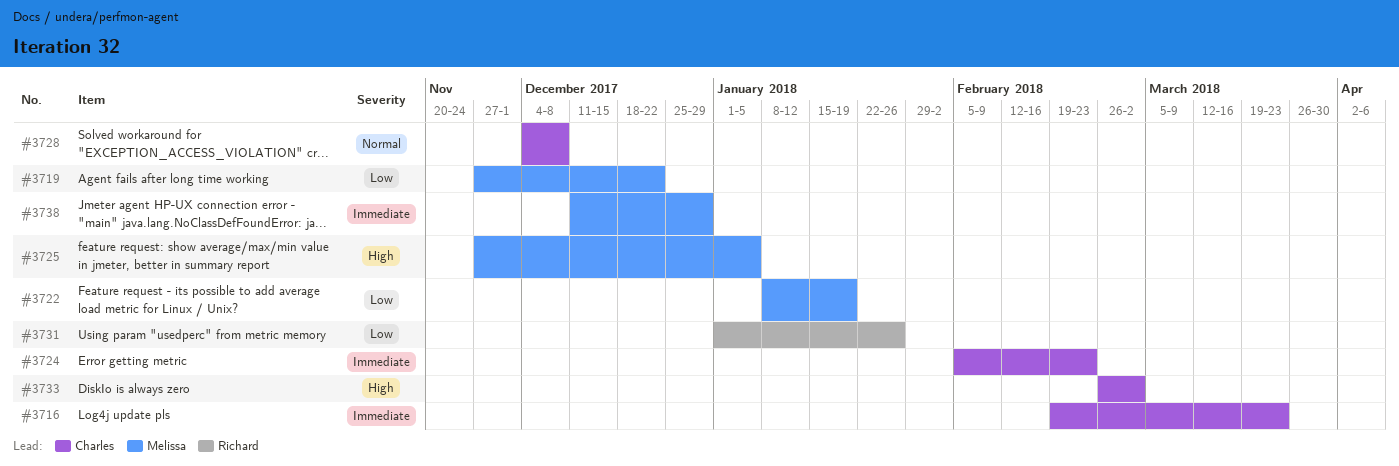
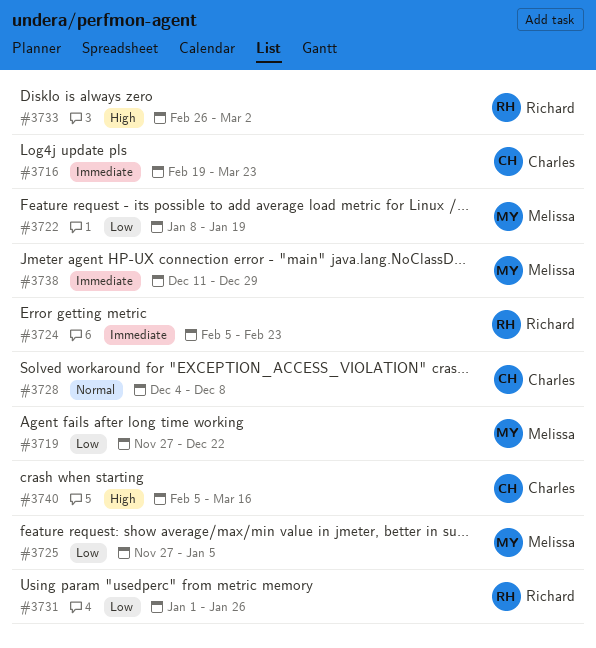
#3724, owner: Charles -> Richard
#3725, priority: High -> Low
#3733, owner: Charles -> Richard
#3740: none -> present

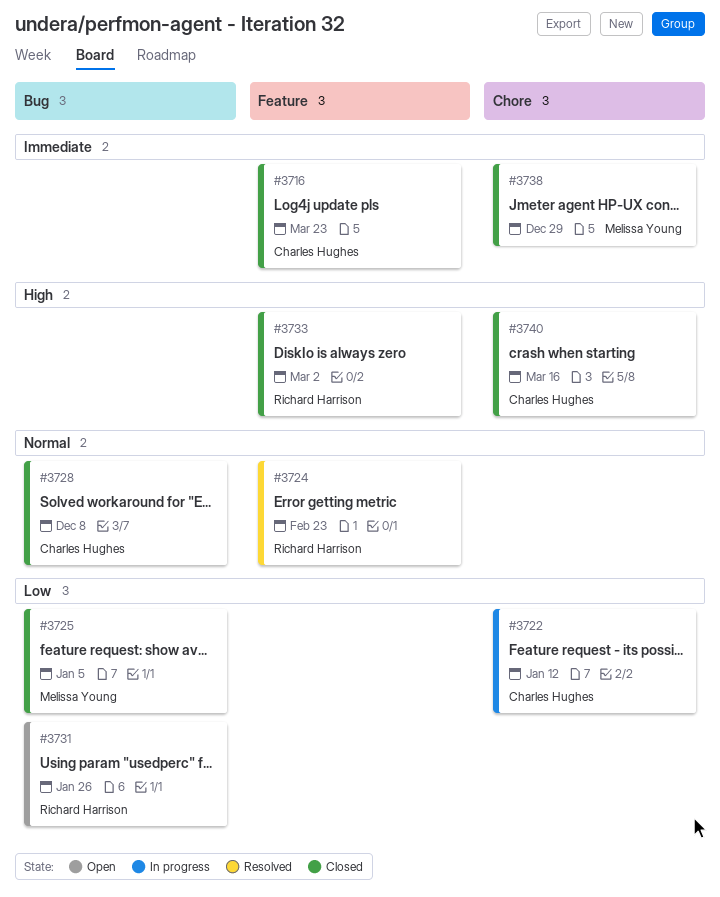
#3719: present -> none
#3722, owner: Melissa Young -> Charles Hughes
#3722, due: Jan 19 -> Jan 12
#3724, priority: Immediate -> Normal

